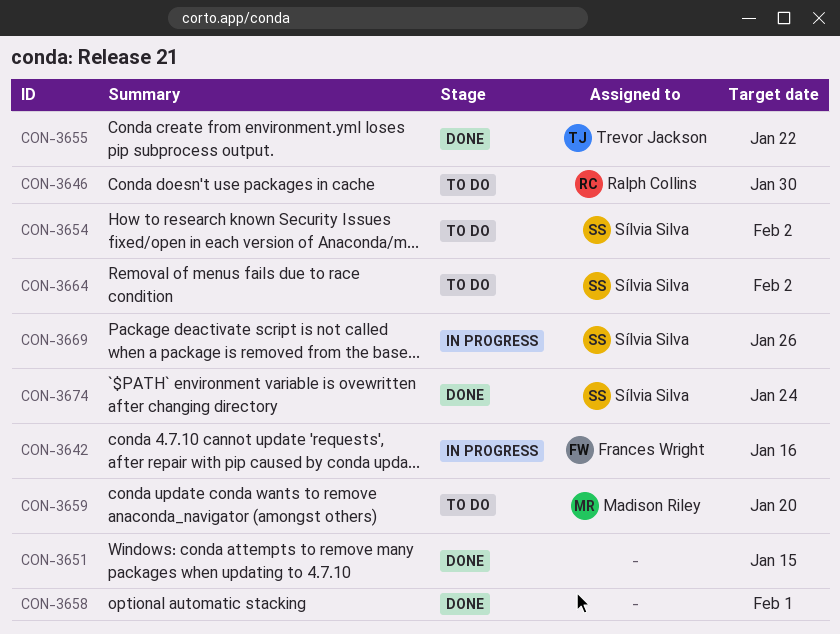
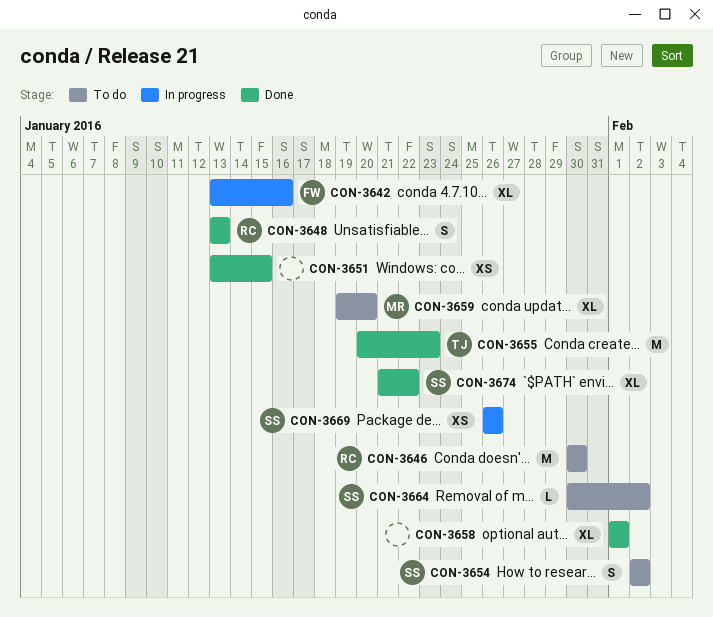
CON-3648: none -> present
CON-3655, due: Jan 22 -> Jan 23
CON-3674, due: Jan 24 -> Jan 22

